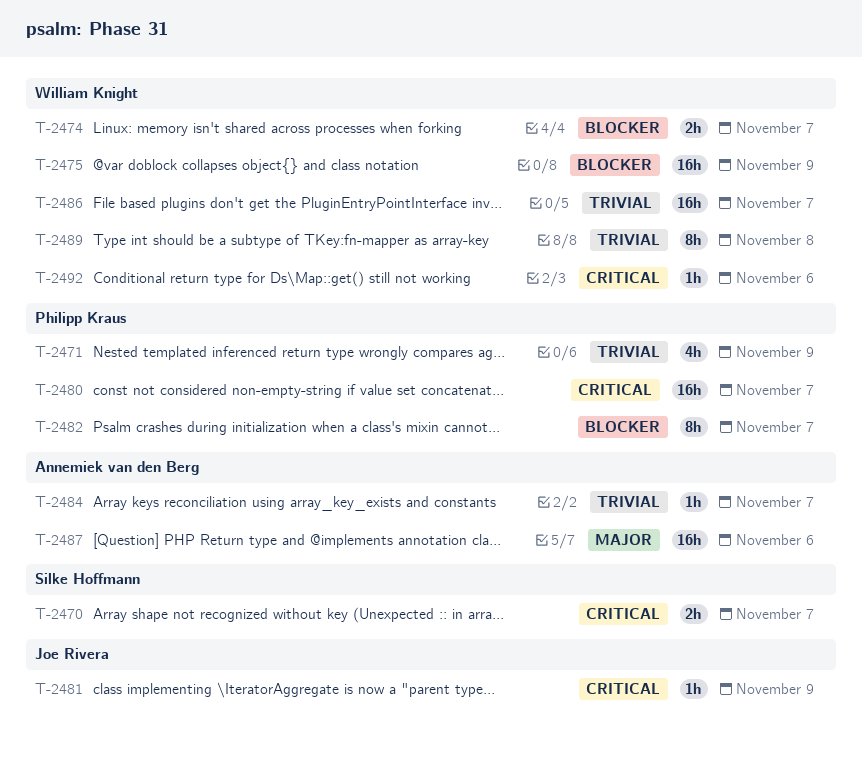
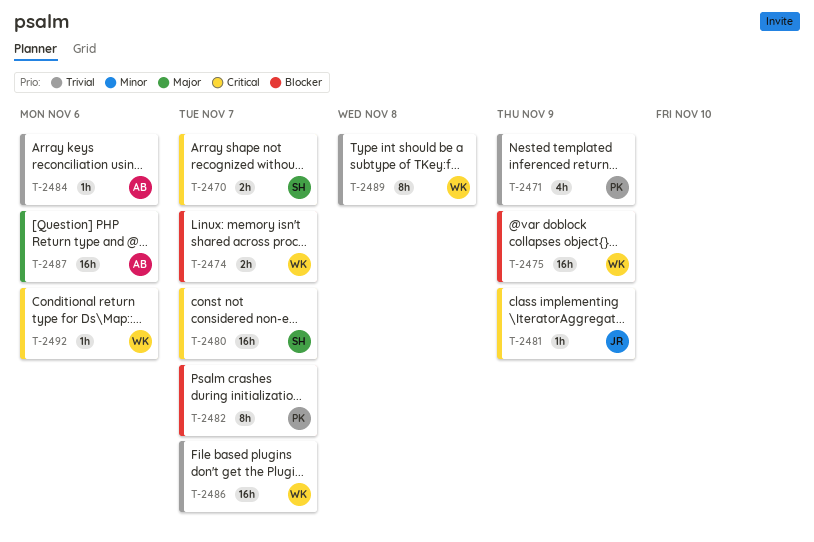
T-2480, owner: Philipp Kraus -> Silke Hoffmann
T-2484, due: Nov 7 -> Nov 6

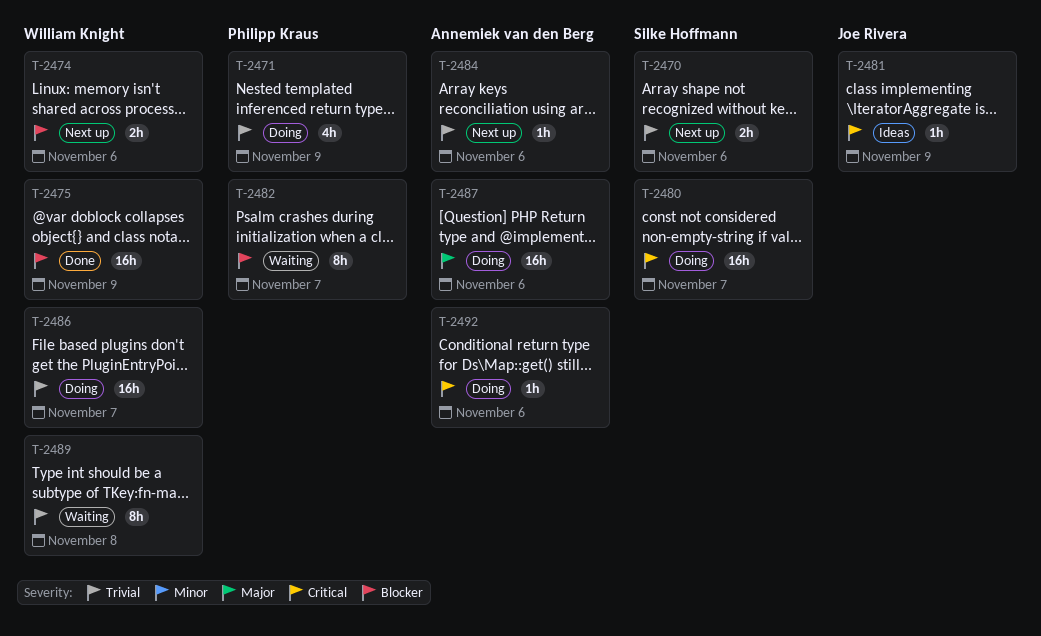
T-2470, priority: Critical -> Trivial
T-2470, due: Nov 7 -> Nov 6
T-2474, due: Nov 7 -> Nov 6
T-2492, owner: William Knight -> Annemiek van den Berg

